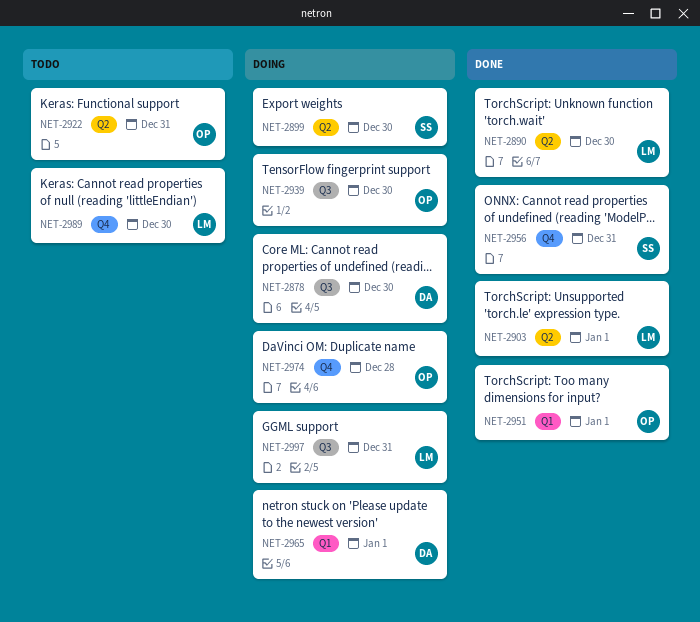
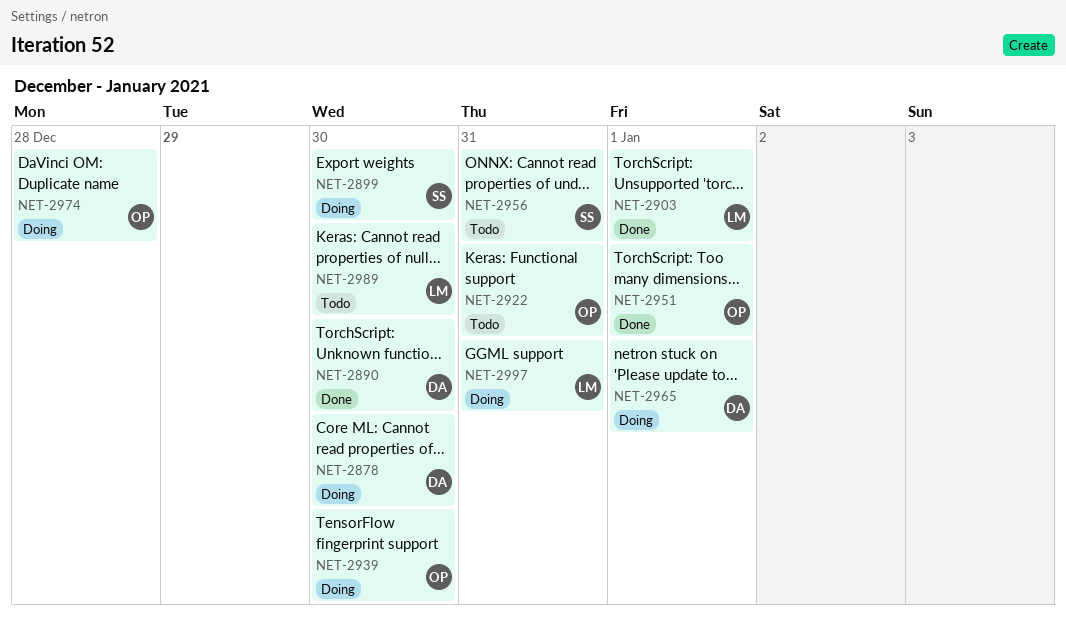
NET-2890, owner: LM -> DA
NET-2956, status: Done -> Todo

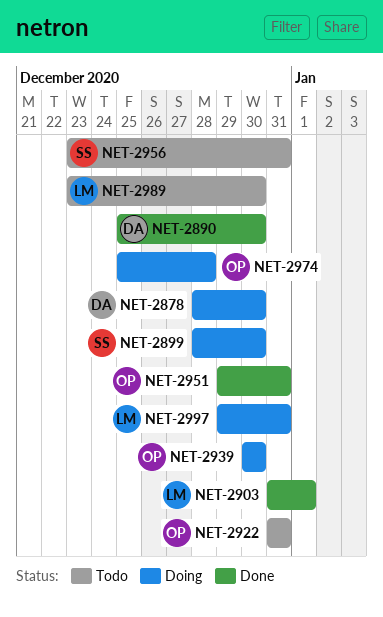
NET-2951, due: Jan 1 -> Dec 31
NET-2965: present -> none

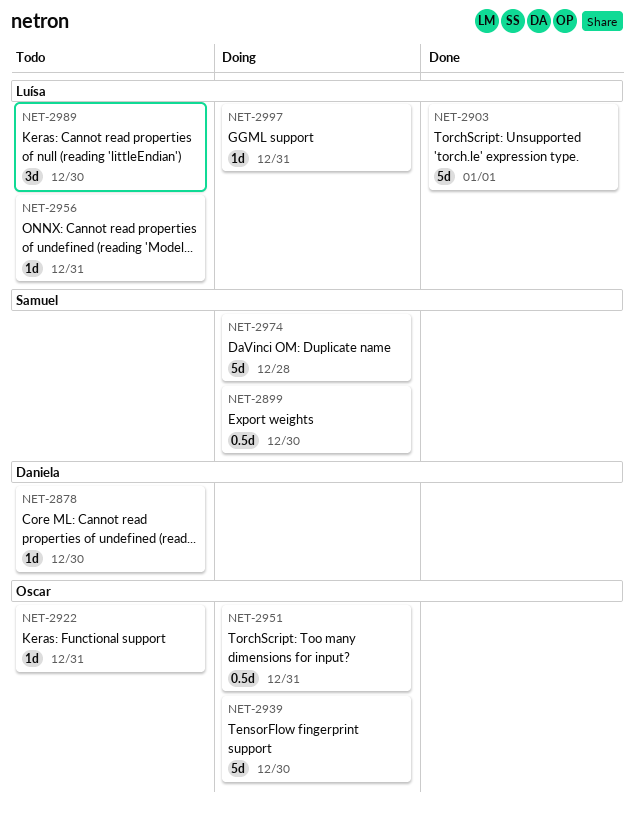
NET-2878, status: Doing -> Todo
NET-2890: present -> none
NET-2951, status: Done -> Doing
NET-2956, owner: Samuel -> Luísa
NET-2974, owner: Oscar -> Samuel

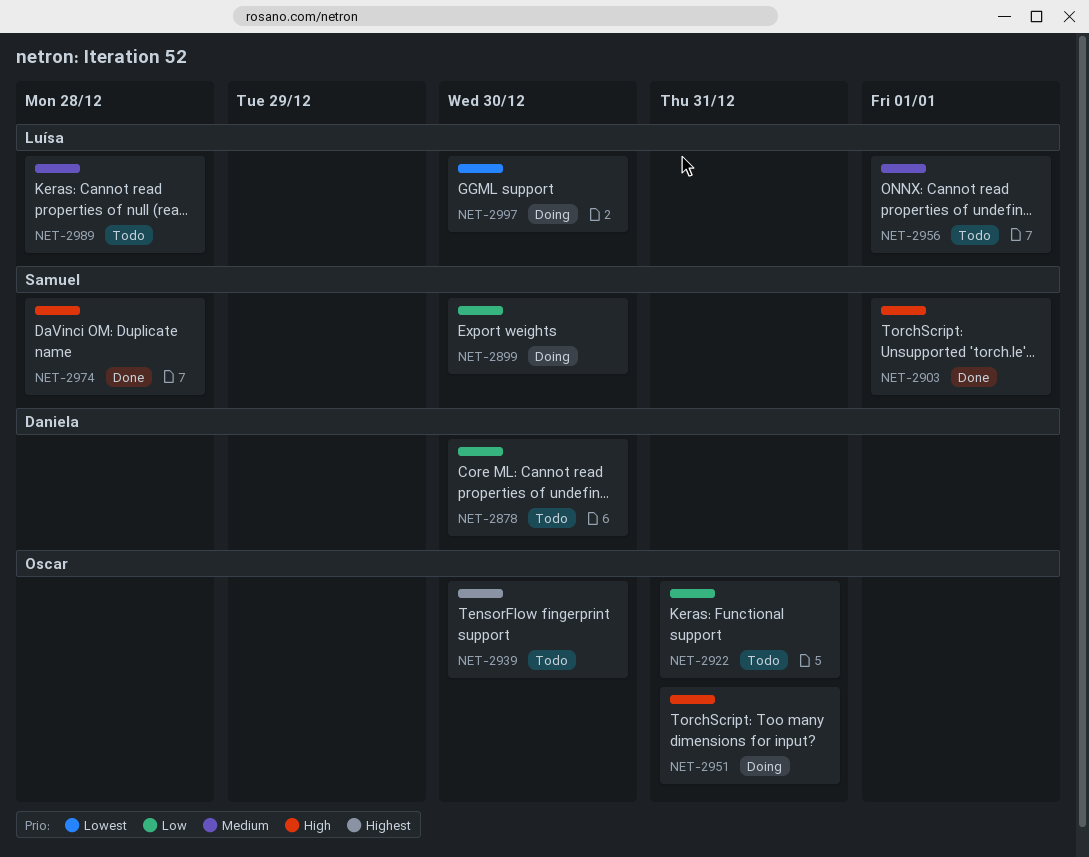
NET-2903, owner: Luísa -> Samuel
NET-2939, status: Doing -> Todo
NET-2956, due: Dec 31 -> Jan 1
NET-2974, status: Doing -> Done
NET-2989, due: Dec 30 -> Dec 28
NET-2997, due: Dec 31 -> Dec 30

